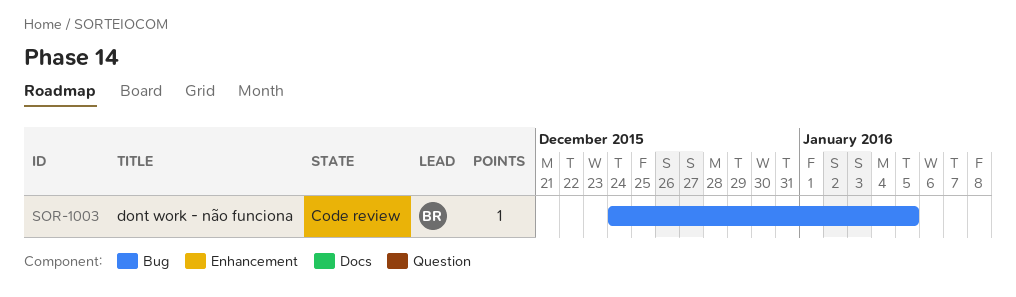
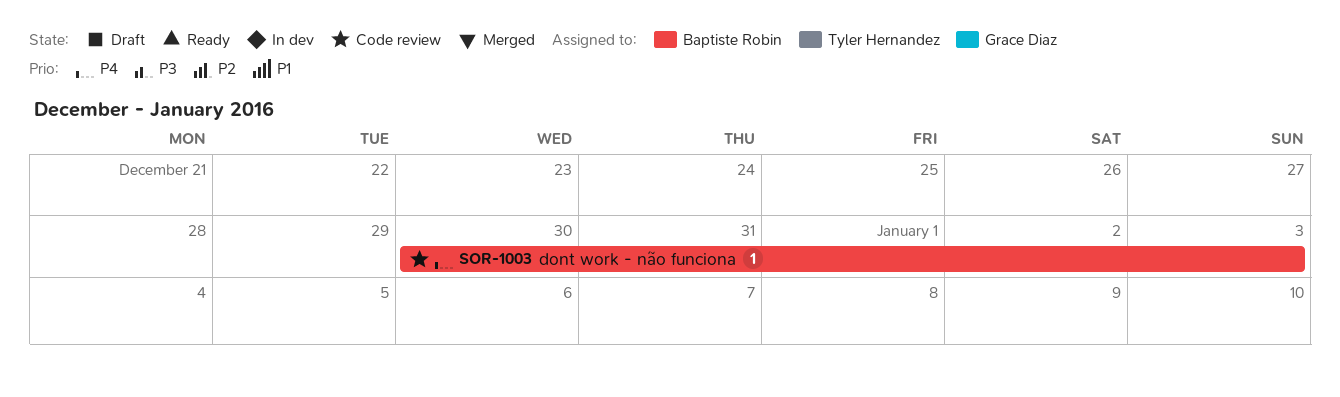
SOR-1003, start: Dec 24 -> Dec 30
SOR-1003, due: Jan 5 -> Jan 3

